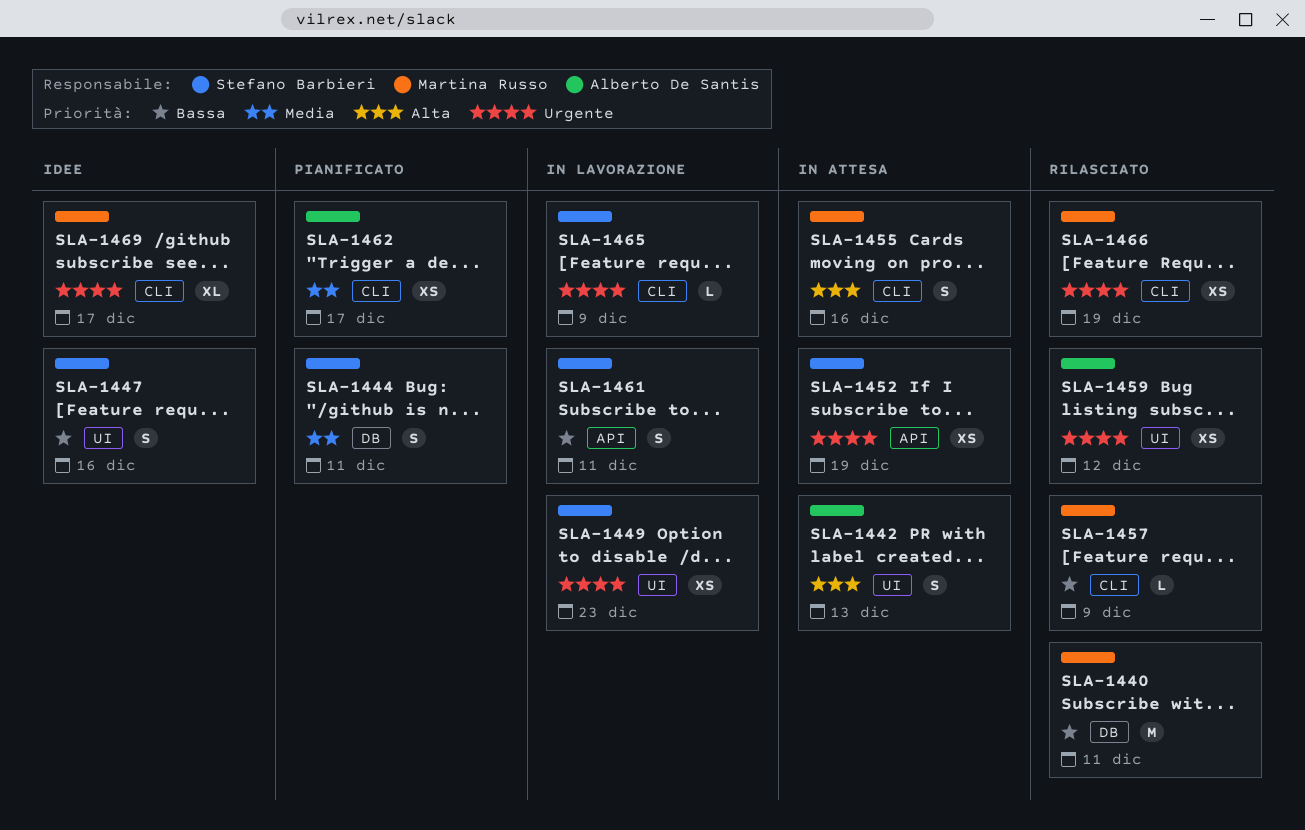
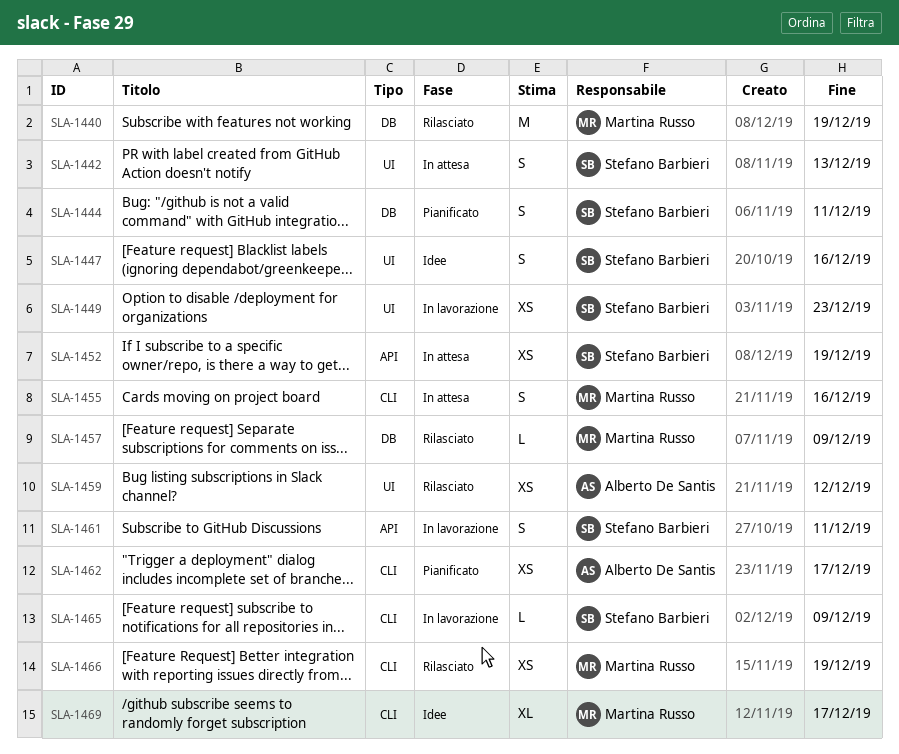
SLA-1440, due: Dec 11 -> Dec 19
SLA-1442, owner: Alberto De Santis -> Stefano Barbieri
SLA-1457, label: CLI -> DB

